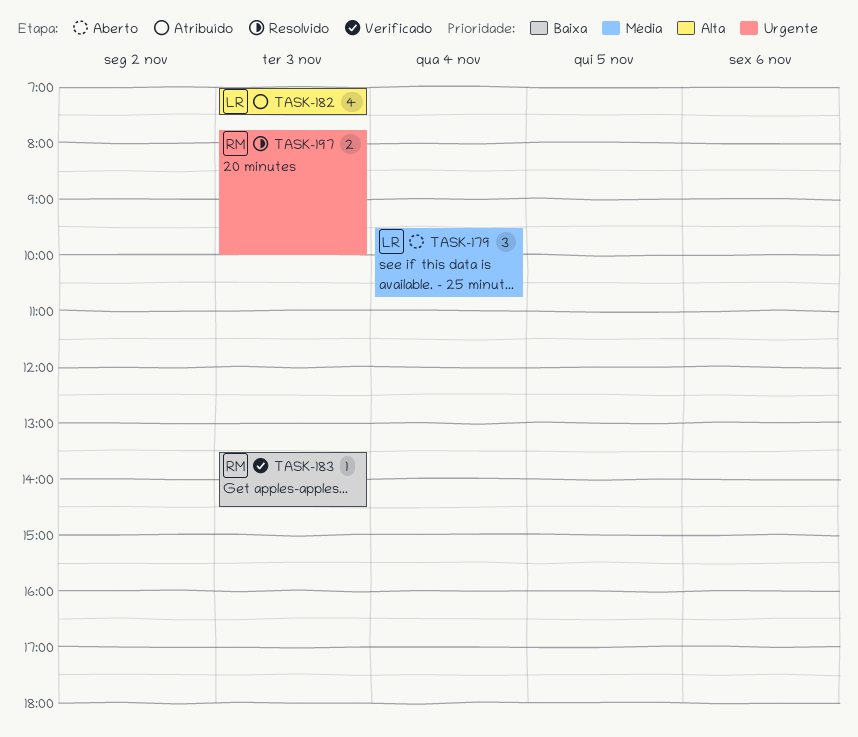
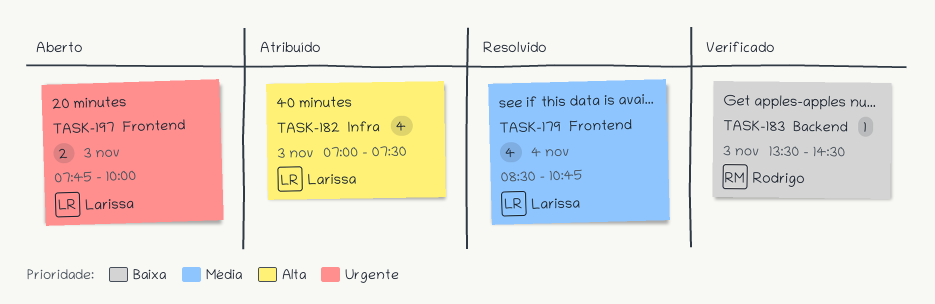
TASK-179, status: Aberto -> Resolvido
TASK-179, estimate: 3 -> 4
TASK-179, begins: 09:30 -> 08:30
TASK-197, status: Resolvido -> Aberto
TASK-197, owner: Rodrigo -> Larissa

